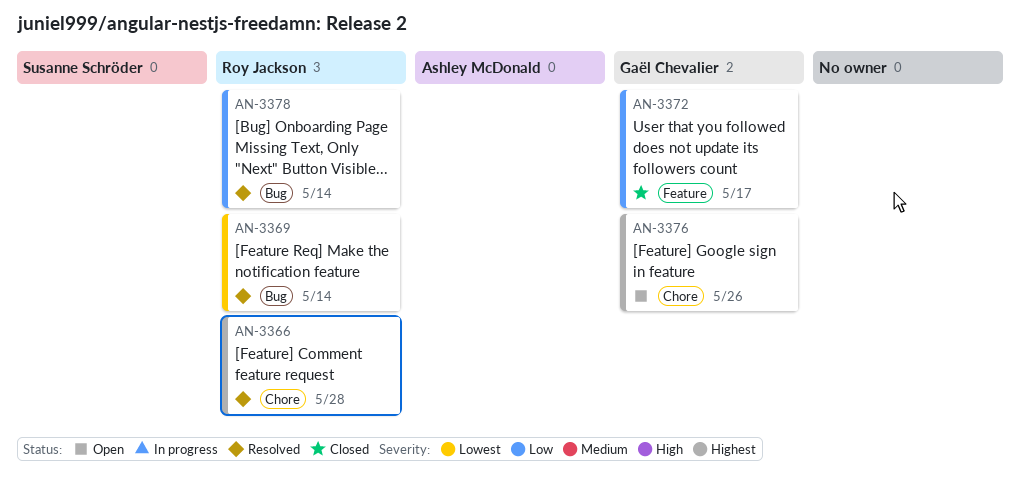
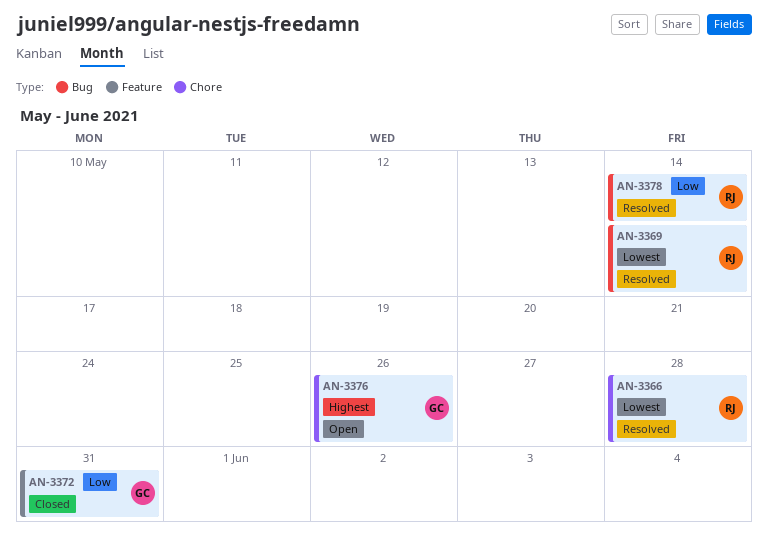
AN-3366, priority: Highest -> Lowest
AN-3372, due: May 17 -> May 31

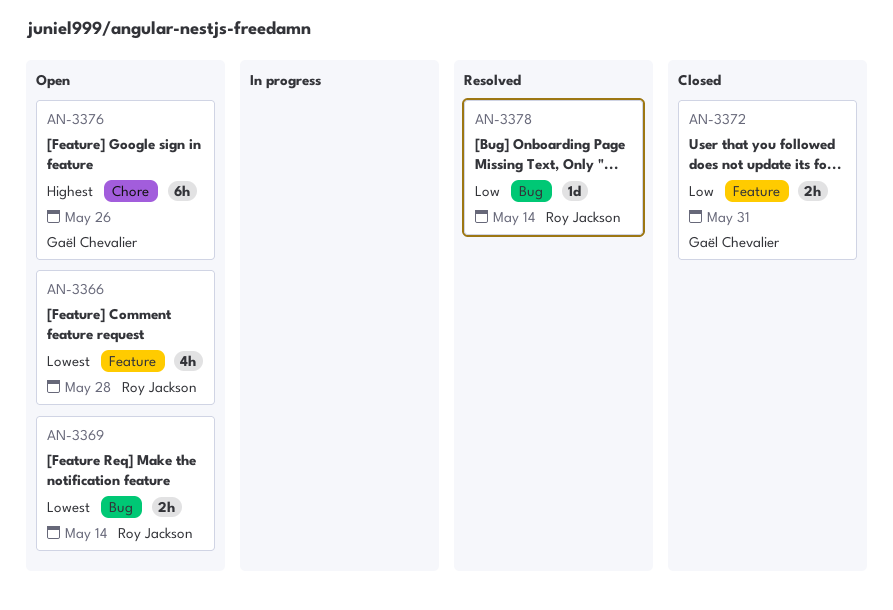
AN-3366, status: Resolved -> Open
AN-3366, label: Chore -> Feature
AN-3369, status: Resolved -> Open

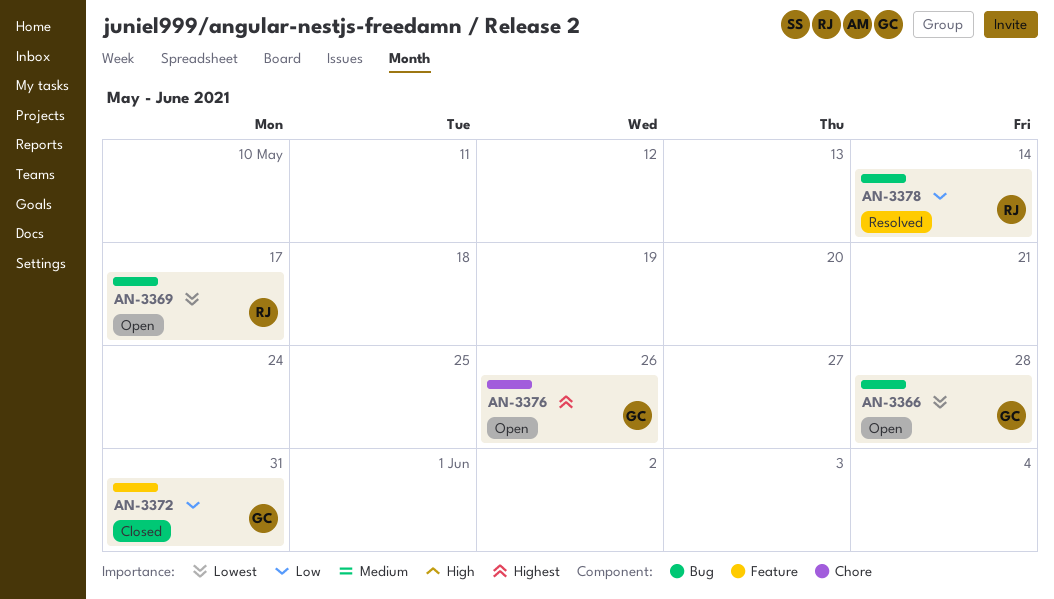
AN-3366, owner: Roy Jackson -> Gaël Chevalier
AN-3366, label: Feature -> Bug
AN-3369, due: May 14 -> May 17

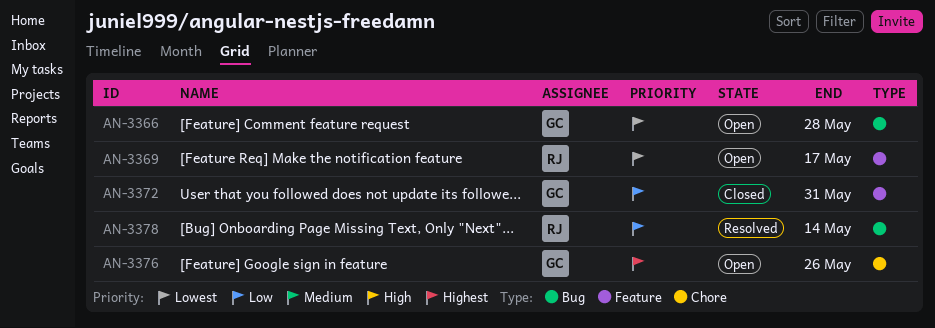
AN-3369, label: Bug -> Feature

